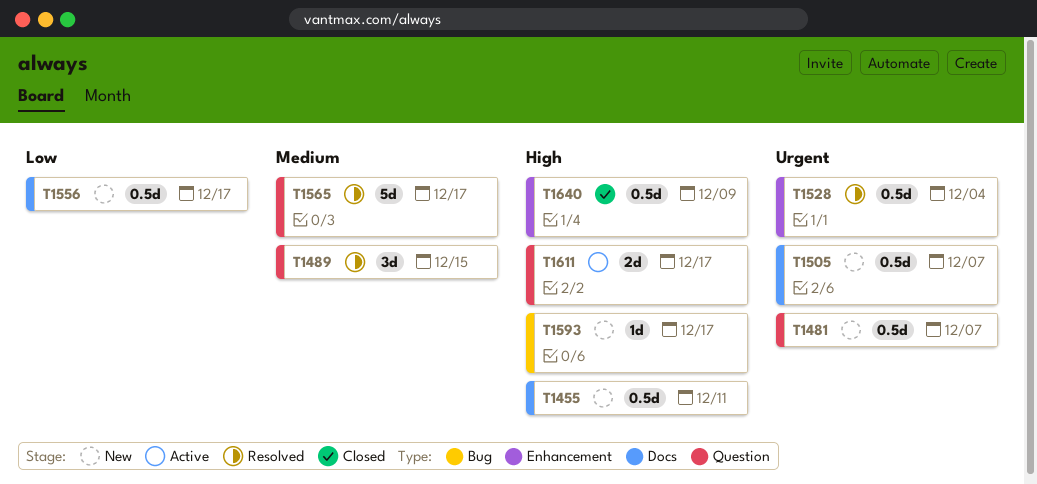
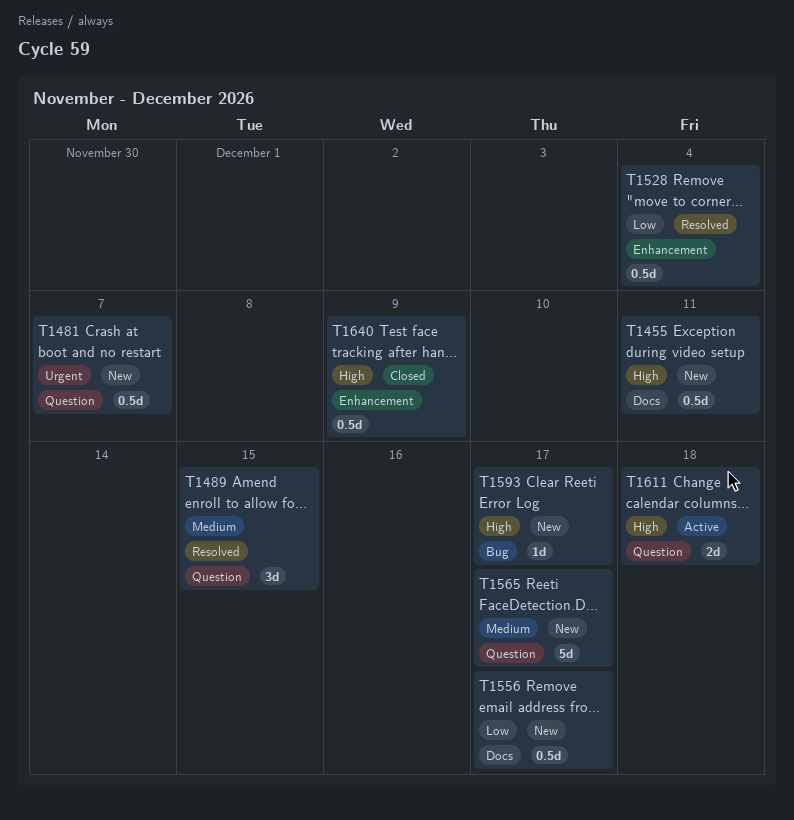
T1505: present -> none
T1528, priority: Urgent -> Low
T1565, status: Resolved -> New
T1611, due: Dec 17 -> Dec 18

